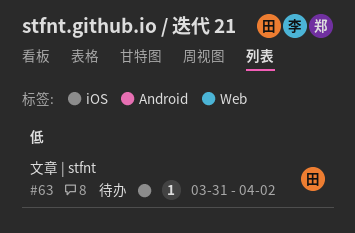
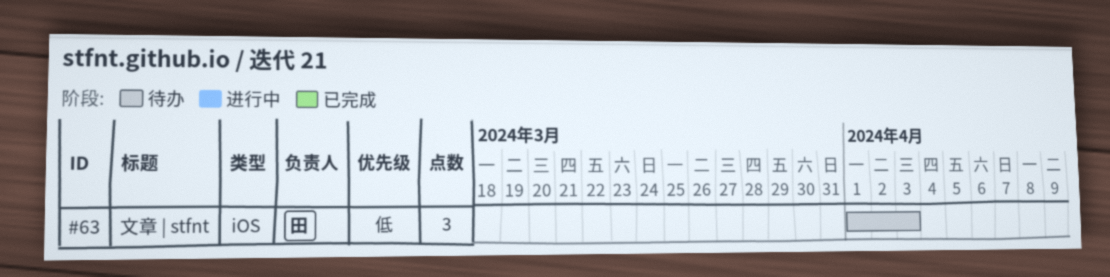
#63, estimate: 1 -> 3
#63, start: Mar 31 -> Apr 1
#63, due: Apr 2 -> Apr 3

